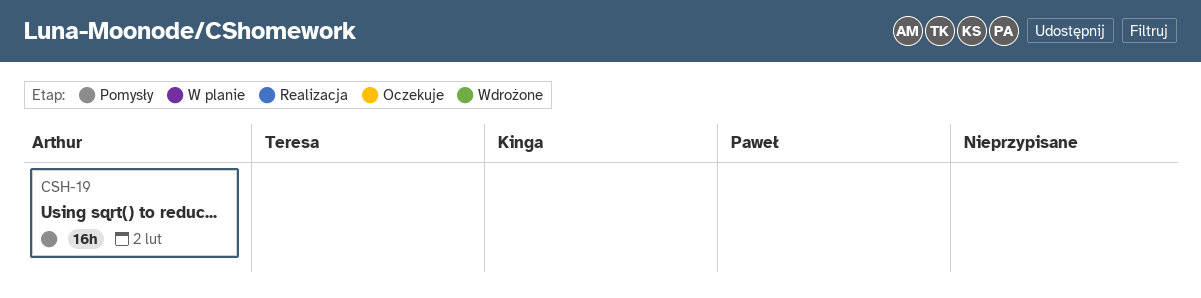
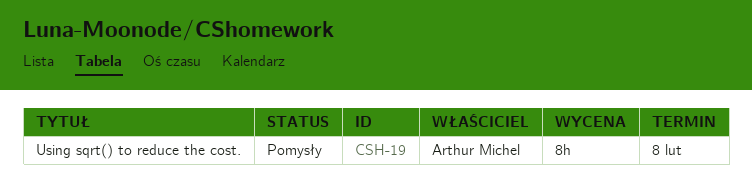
CSH-19, estimate: 16h -> 8h
CSH-19, due: Feb 2 -> Feb 8

